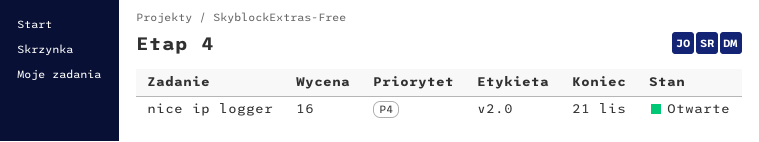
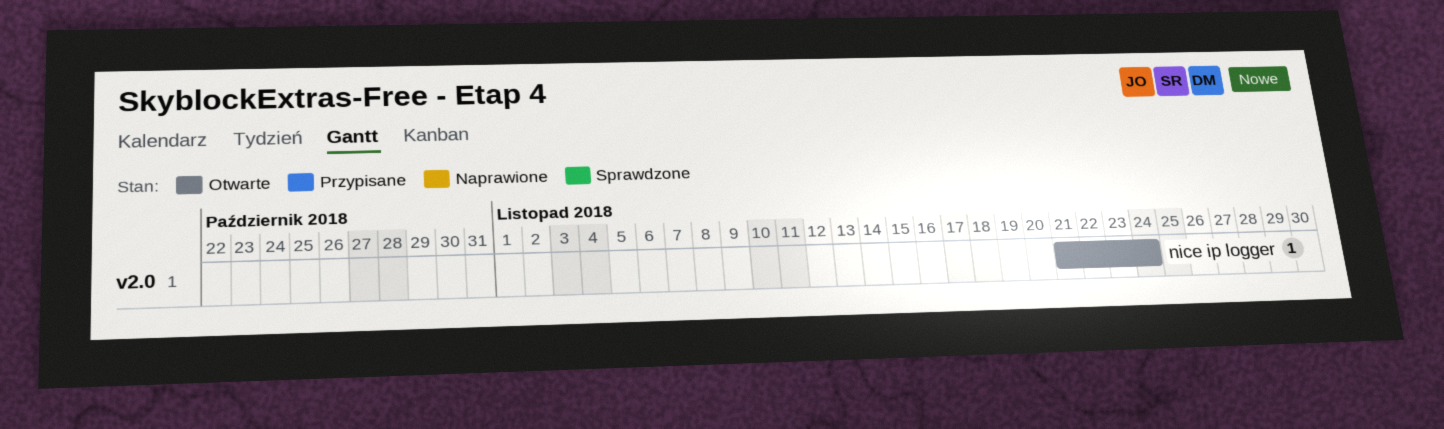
nice ip logger, estimate: 16 -> 1
nice ip logger, due: Nov 21 -> Nov 24

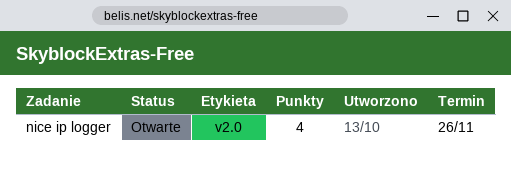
nice ip logger, estimate: 1 -> 4
nice ip logger, due: Nov 24 -> Nov 26

